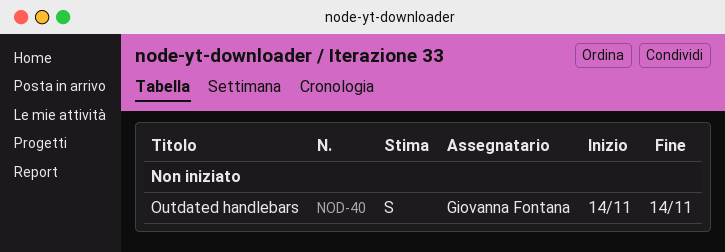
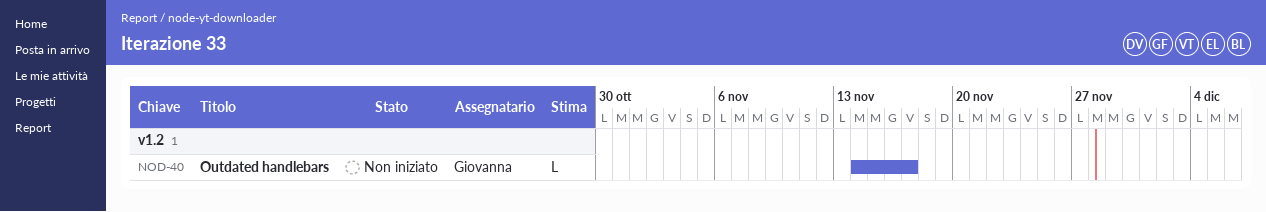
NOD-40, estimate: S -> L
NOD-40, due: Nov 14 -> Nov 17

